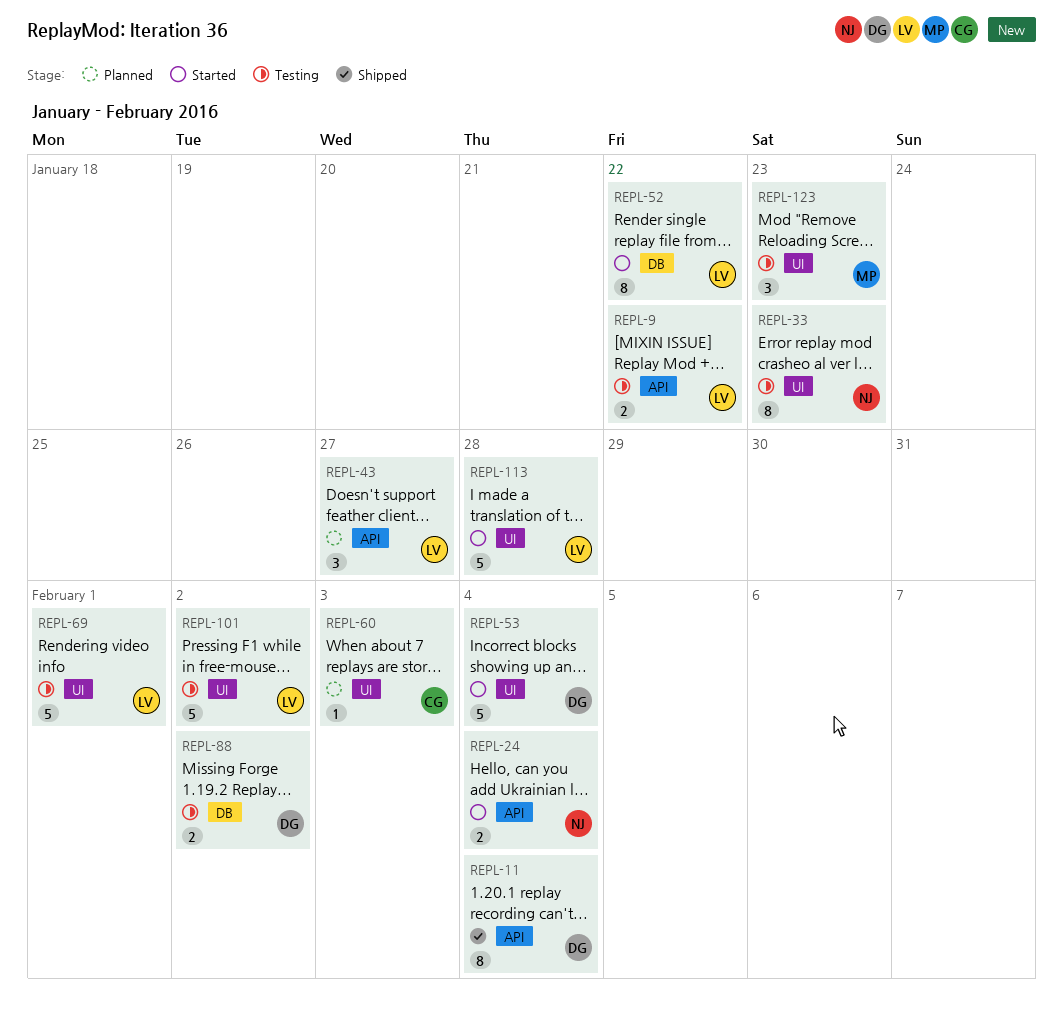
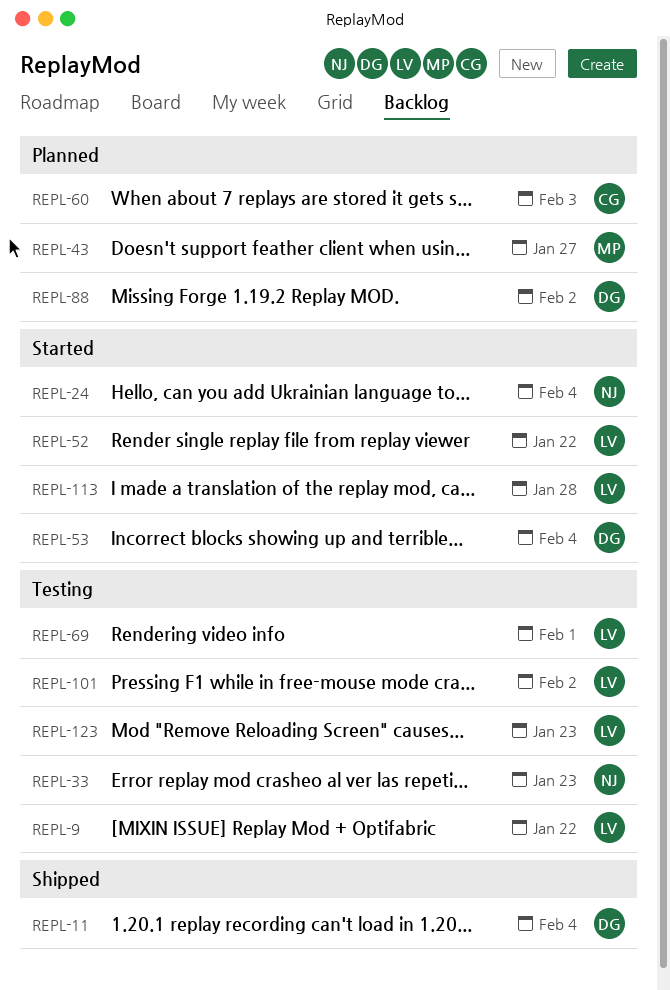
REPL-43, owner: LV -> MP
REPL-88, status: Testing -> Planned
REPL-123, owner: MP -> LV

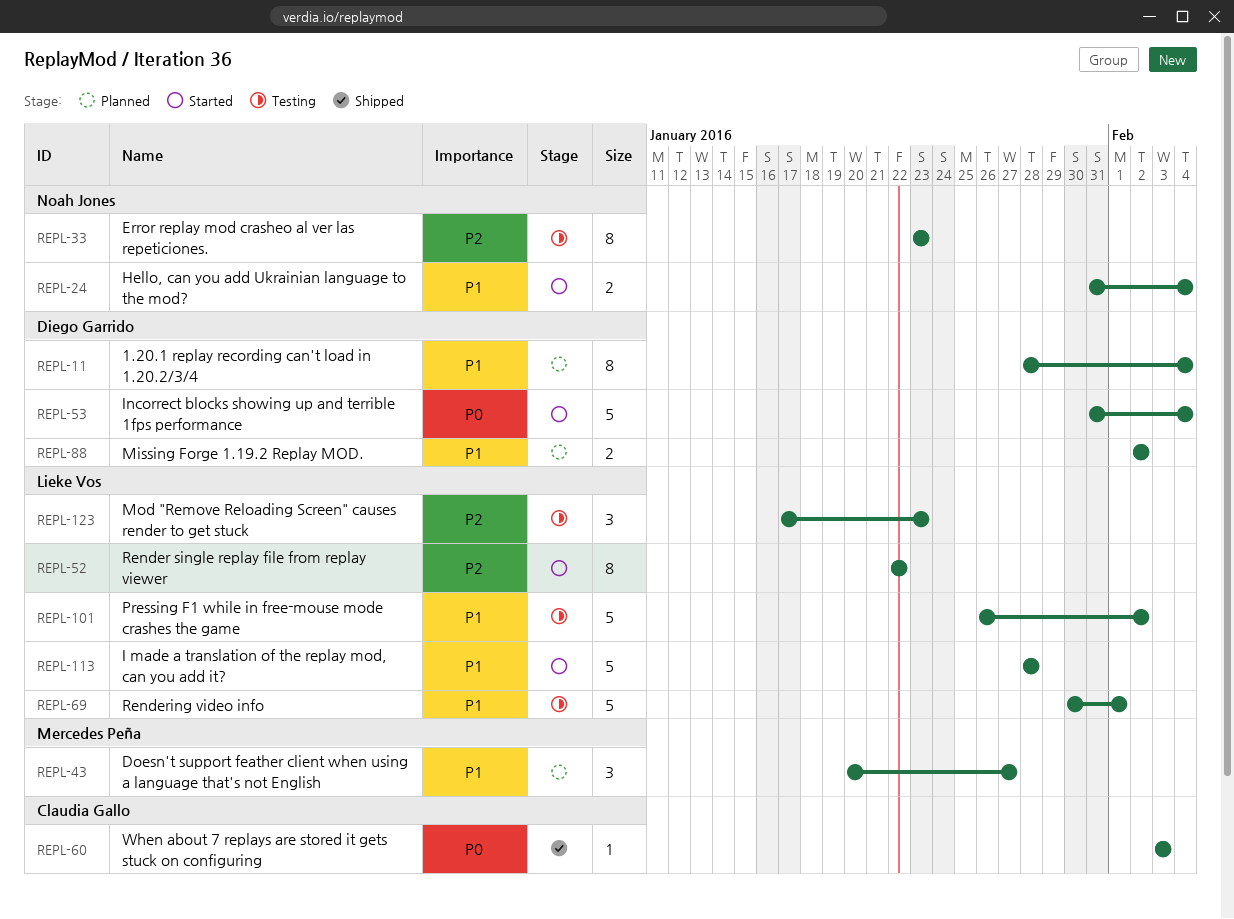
REPL-9: present -> none
REPL-11, status: Shipped -> Planned
REPL-60, status: Planned -> Shipped

